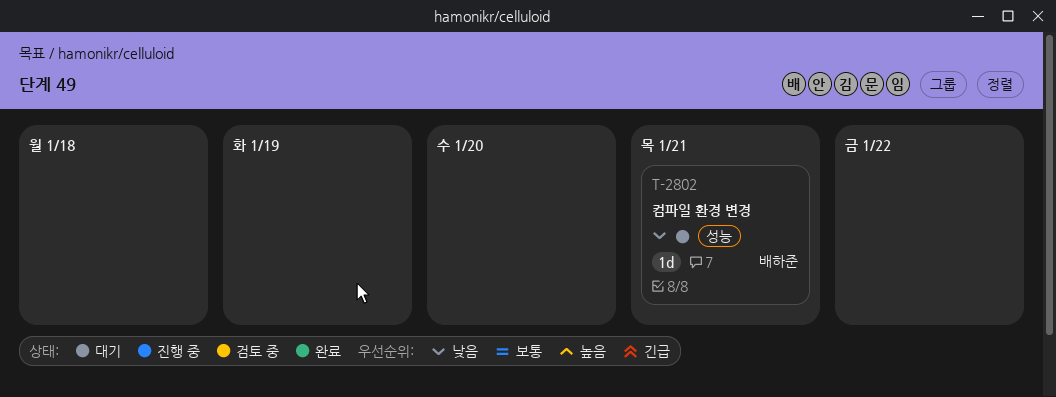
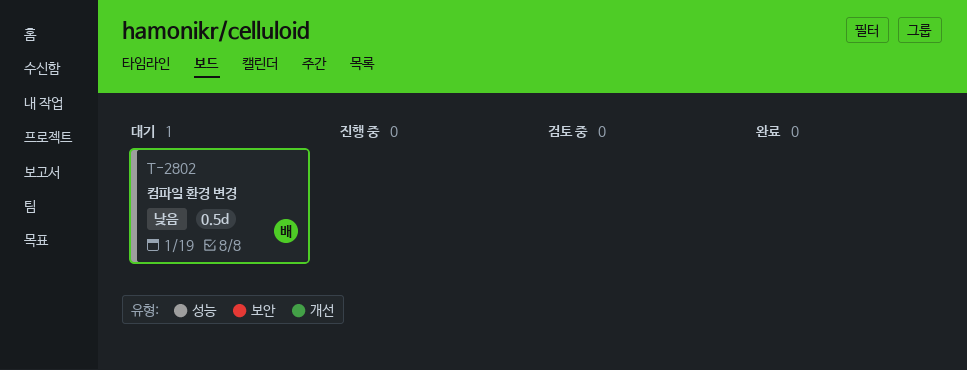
T-2802, estimate: 1d -> 0.5d
T-2802, due: Jan 21 -> Jan 19

